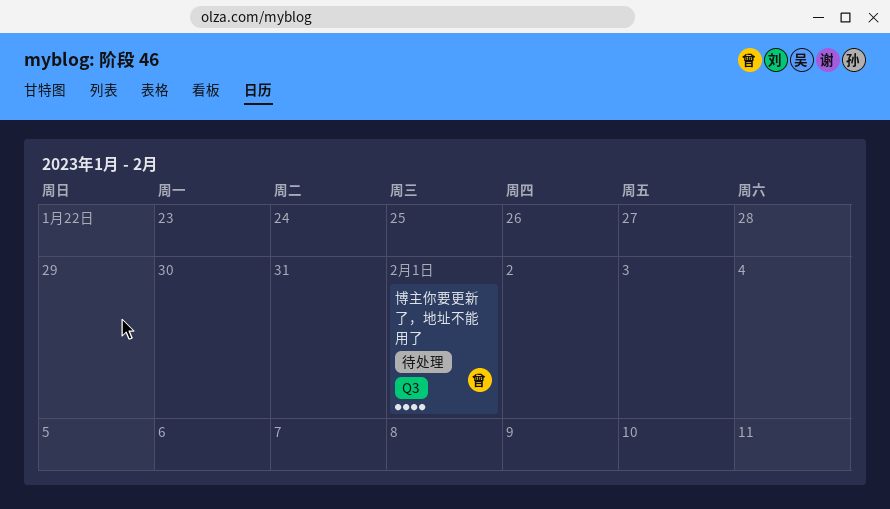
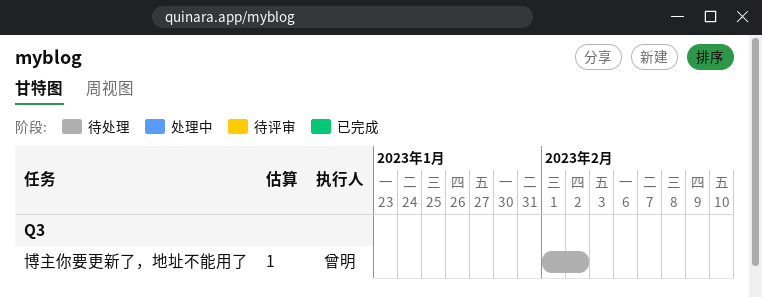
博主你要更新了，地址不能用了, estimate: 4 -> 1
博主你要更新了，地址不能用了, due: Feb 1 -> Feb 2

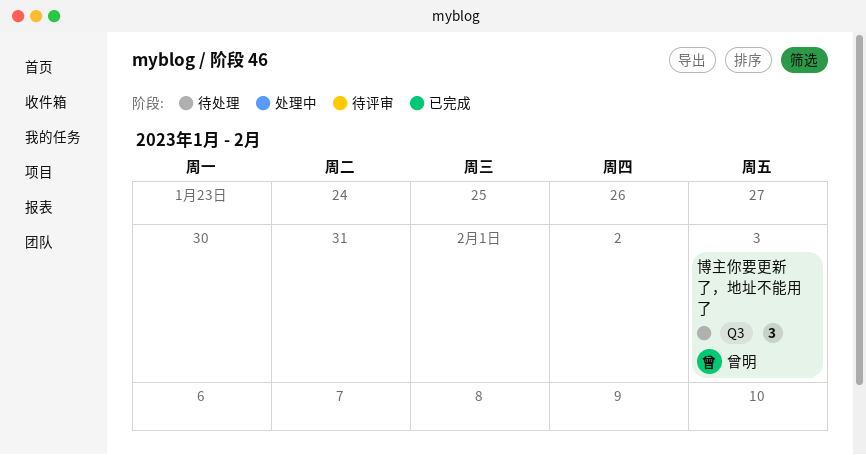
博主你要更新了，地址不能用了, estimate: 1 -> 3
博主你要更新了，地址不能用了, due: Feb 2 -> Feb 3

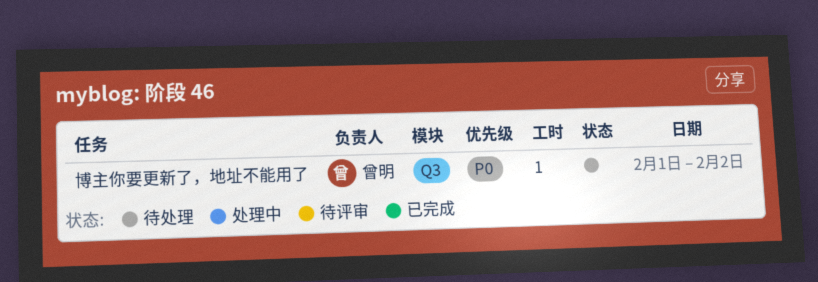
博主你要更新了，地址不能用了, estimate: 3 -> 1
博主你要更新了，地址不能用了, due: Feb 3 -> Feb 2

